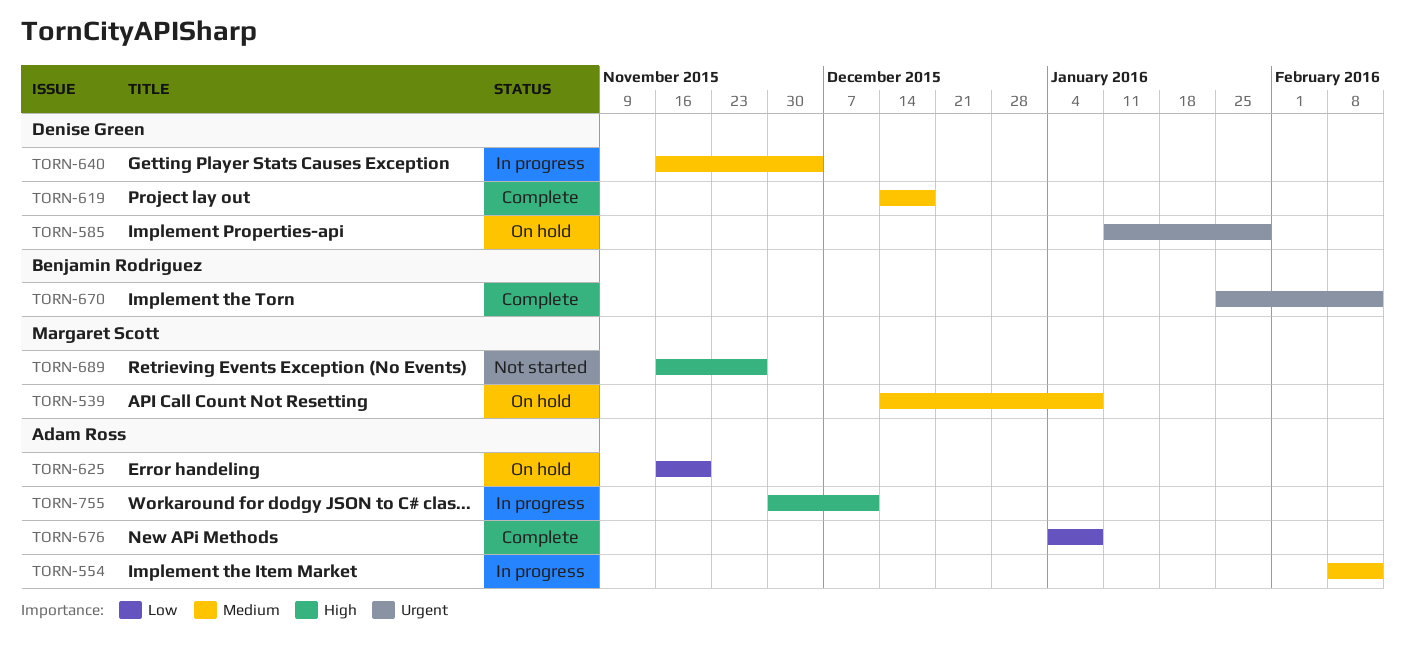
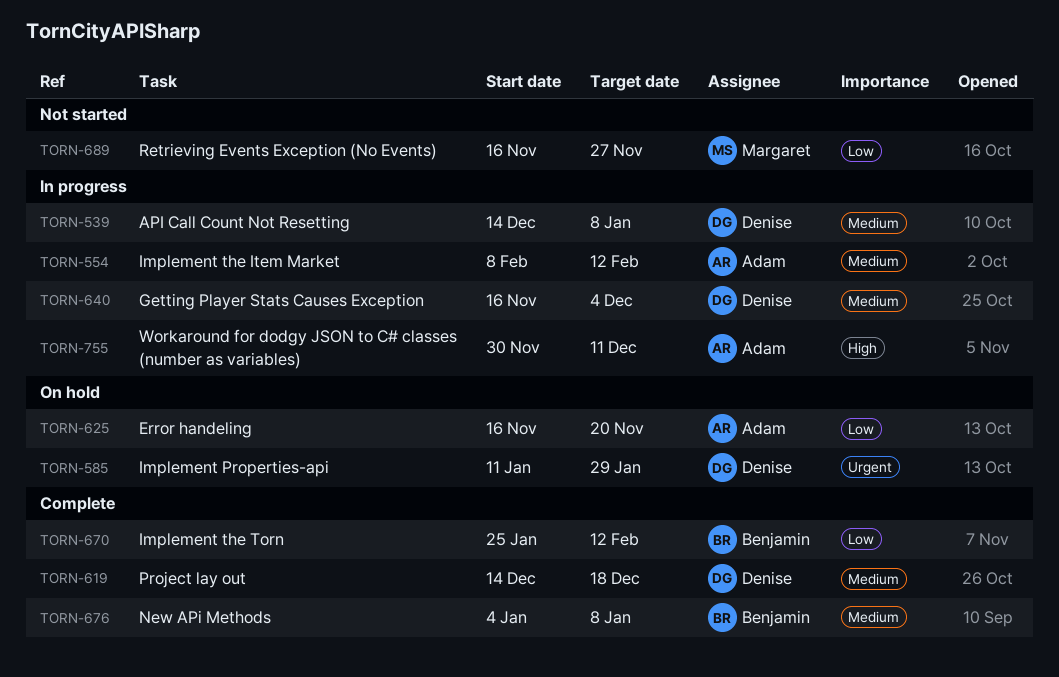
TORN-539, status: On hold -> In progress
TORN-539, owner: Margaret Scott -> Denise Green
TORN-670, priority: Urgent -> Low
TORN-676, owner: Adam Ross -> Benjamin Rodriguez
TORN-676, priority: Low -> Medium
TORN-689, priority: High -> Low

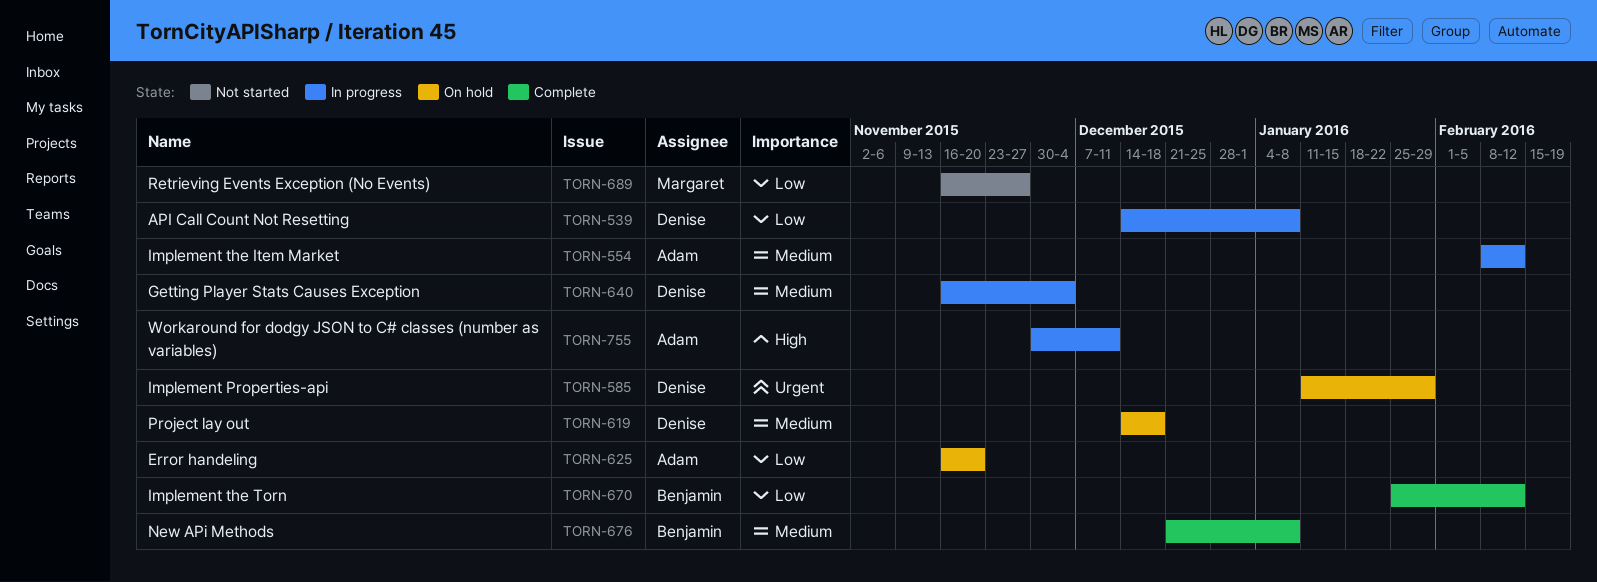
TORN-539, priority: Medium -> Low
TORN-619, status: Complete -> On hold
TORN-676, start: Jan 4 -> Dec 21

